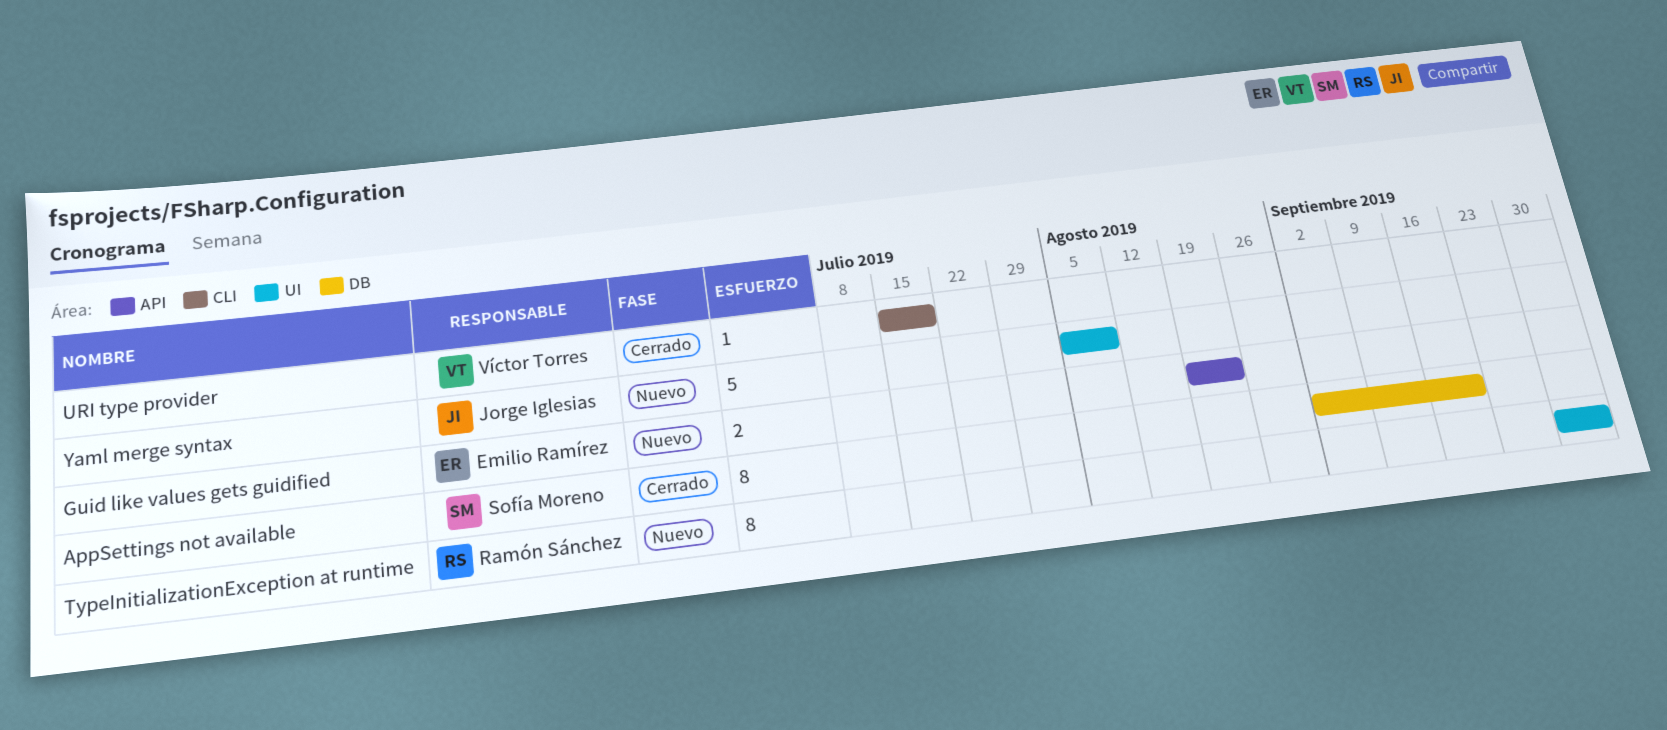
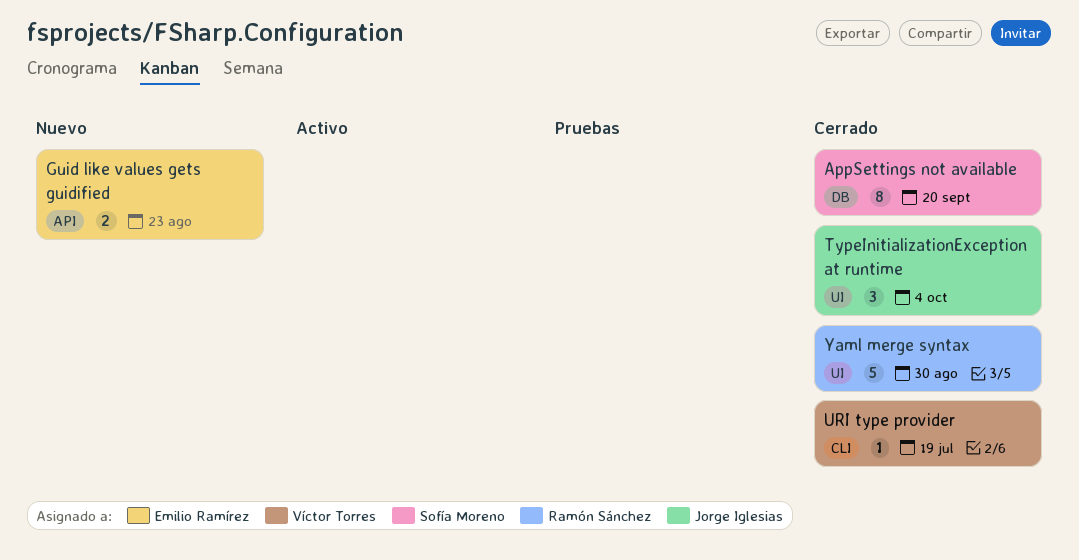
TypeInitializationException at runtime, status: Nuevo -> Cerrado
TypeInitializationException at runtime, owner: Ramón Sánchez -> Jorge Iglesias
TypeInitializationException at runtime, estimate: 8 -> 3
Yaml merge syntax, status: Nuevo -> Cerrado
Yaml merge syntax, owner: Jorge Iglesias -> Ramón Sánchez
Yaml merge syntax, due: Aug 9 -> Aug 30

